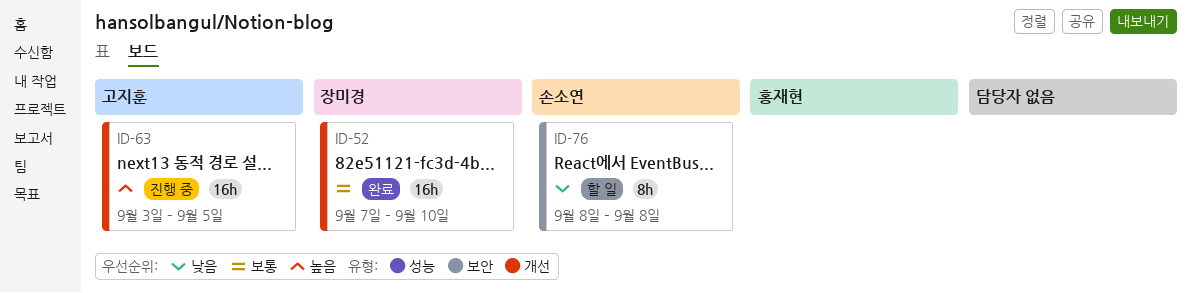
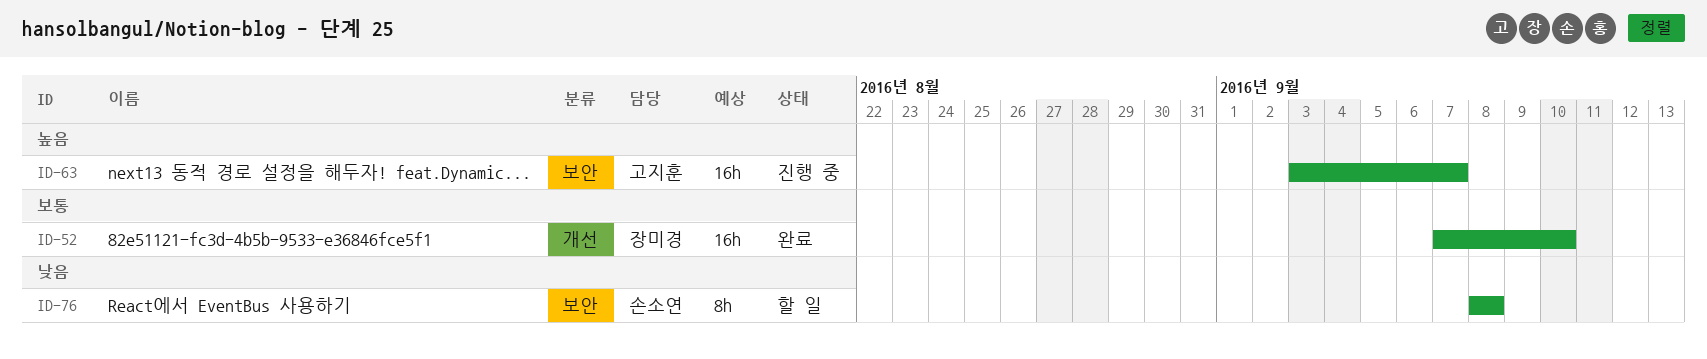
ID-63, label: 개선 -> 보안
ID-63, due: Sep 5 -> Sep 7

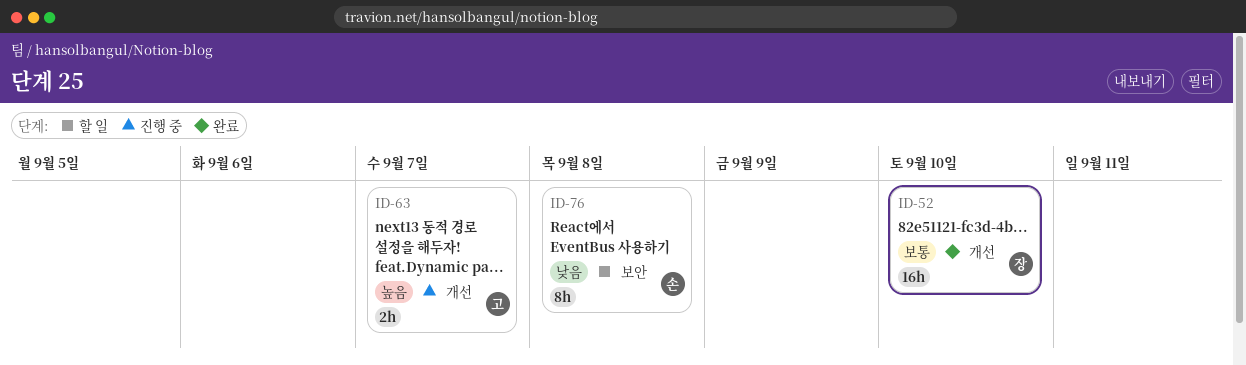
ID-63, label: 보안 -> 개선
ID-63, estimate: 16h -> 2h

